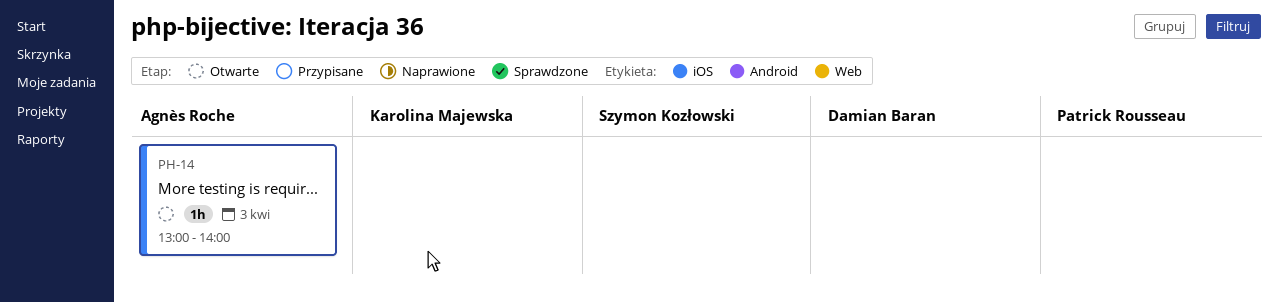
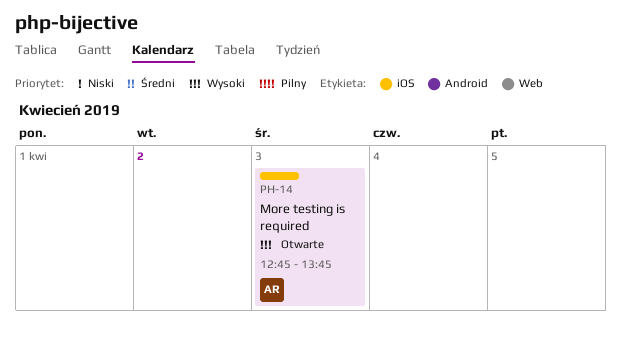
PH-14, begins: 13:00 -> 12:45
PH-14, ends: 14:00 -> 13:45

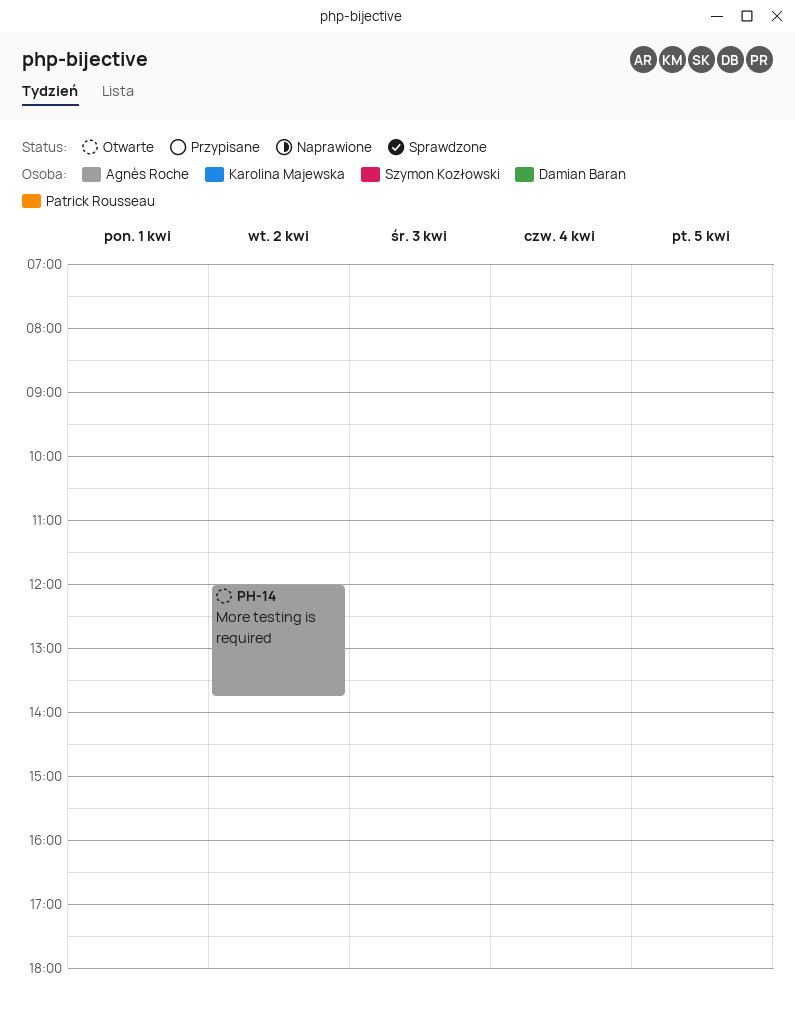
PH-14, day: Apr 3 -> Apr 2
PH-14, begins: 12:45 -> 12:00

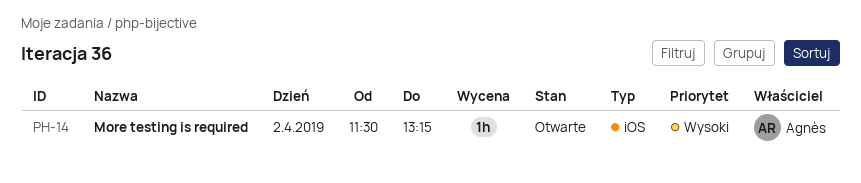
PH-14, begins: 12:00 -> 11:30
PH-14, ends: 13:45 -> 13:15

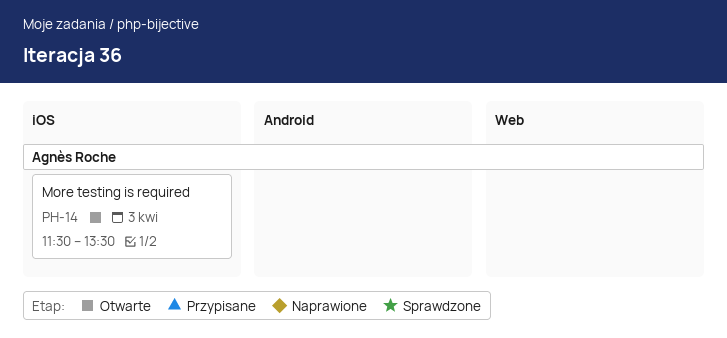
PH-14, day: Apr 2 -> Apr 3
PH-14, ends: 13:15 -> 13:30

